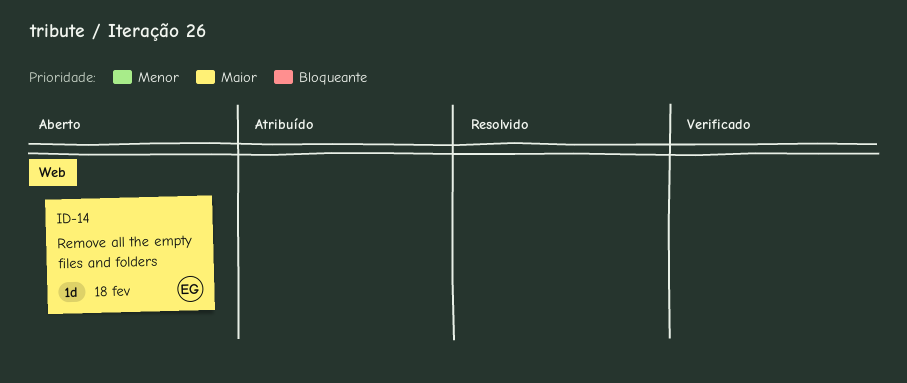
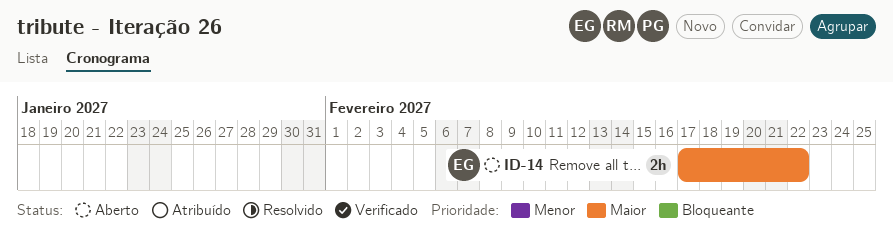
ID-14, estimate: 1d -> 2h
ID-14, due: Feb 18 -> Feb 22

